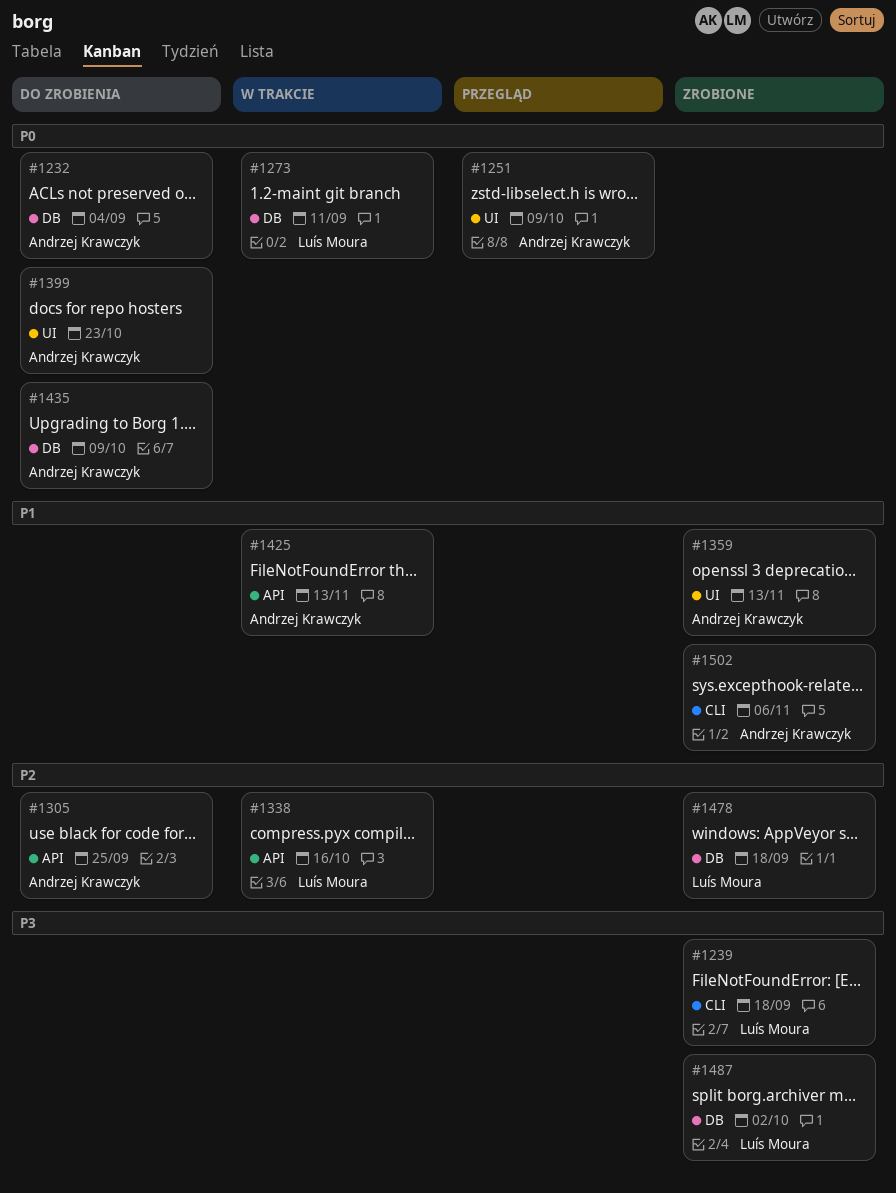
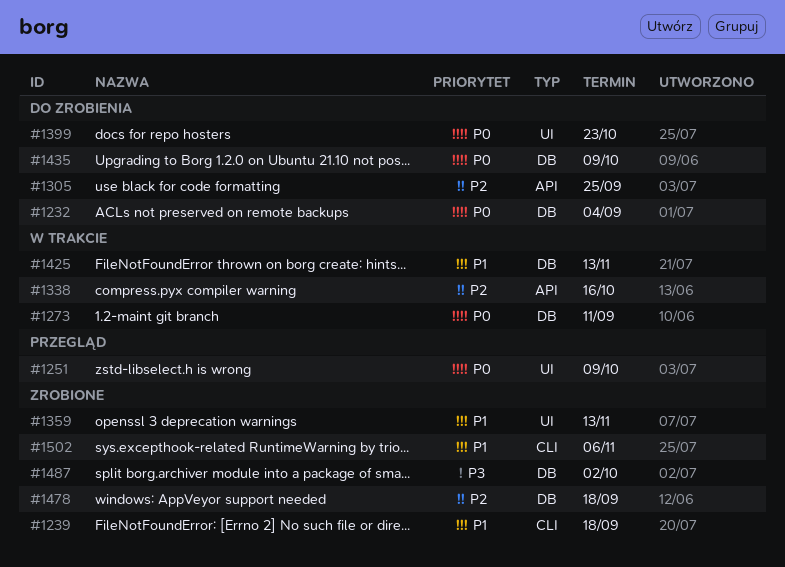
#1239, priority: P3 -> P1
#1425, label: API -> DB

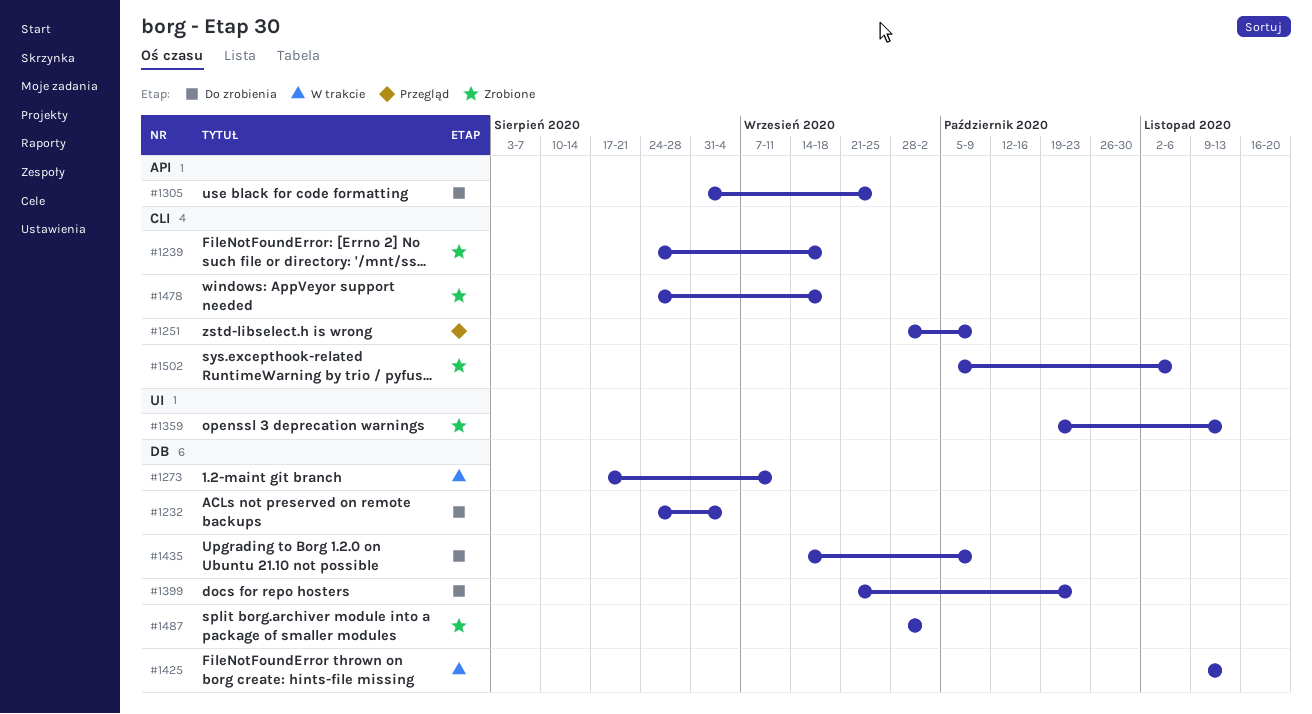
#1251, label: UI -> CLI
#1338: present -> none
#1399, label: UI -> DB
#1478, label: DB -> CLI

